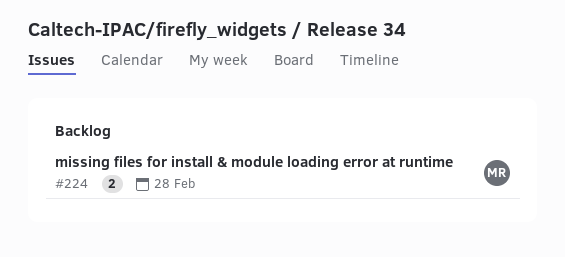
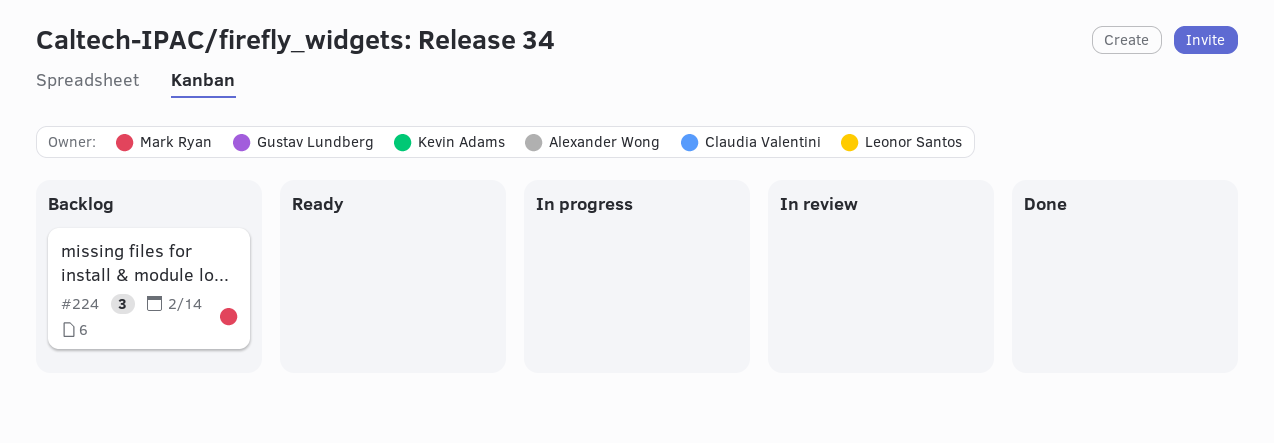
#224, estimate: 2 -> 3
#224, due: Feb 28 -> Feb 14

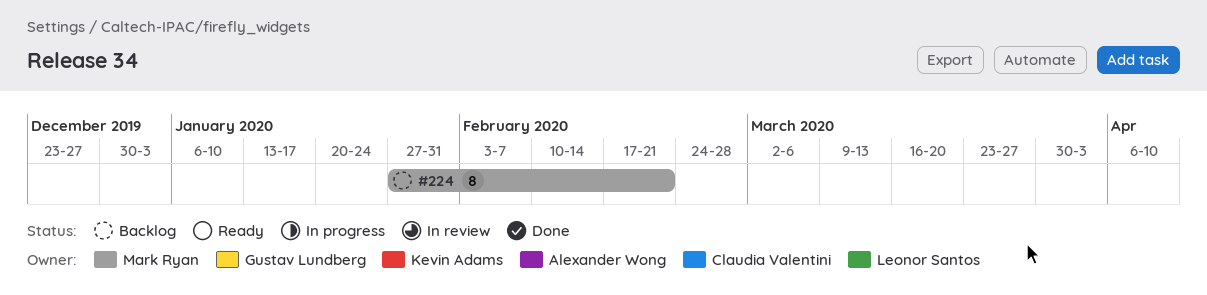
#224, estimate: 3 -> 8
#224, due: Feb 14 -> Feb 21

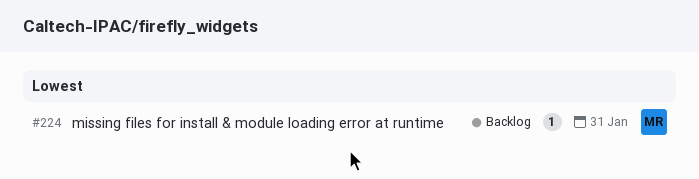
#224, estimate: 8 -> 1
#224, due: Feb 21 -> Jan 31

